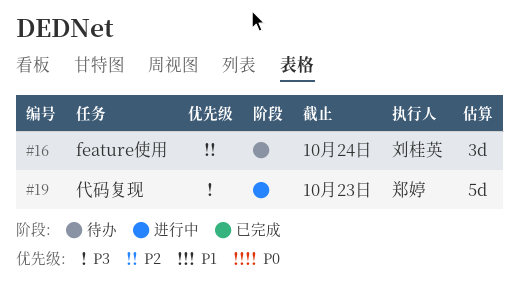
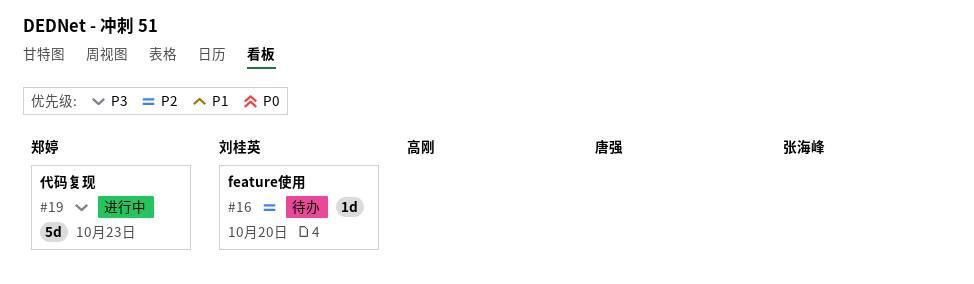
#16, estimate: 3d -> 1d
#16, due: Oct 24 -> Oct 20

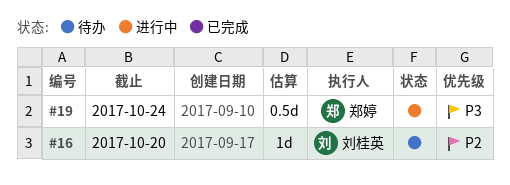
#19, estimate: 5d -> 0.5d
#19, due: Oct 23 -> Oct 24

